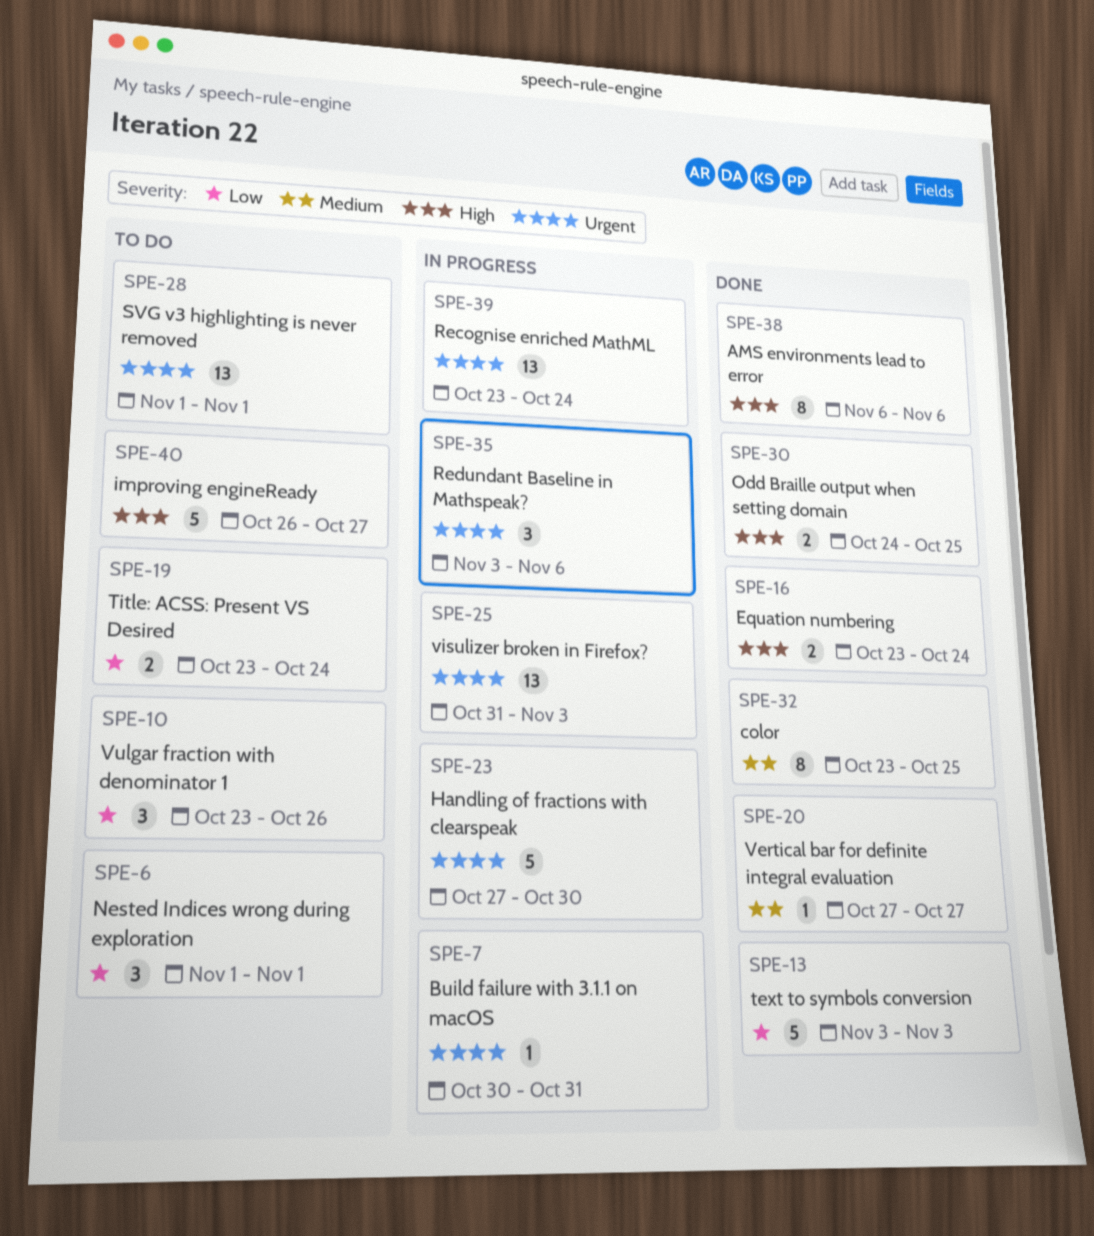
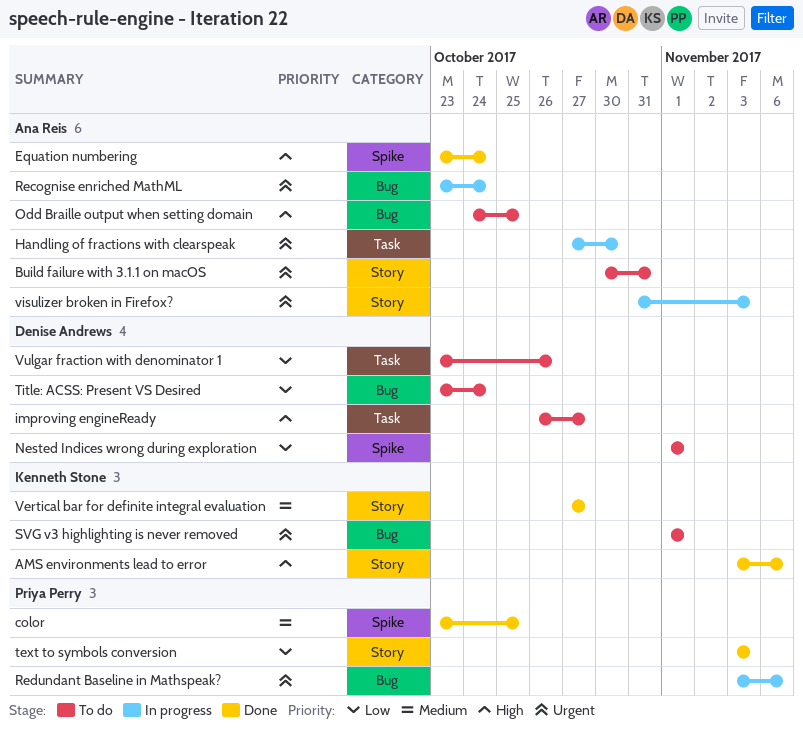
AMS environments lead to error, start: Nov 6 -> Nov 3
Build failure with 3.1.1 on macOS, status: In progress -> To do
Odd Braille output when setting domain, status: Done -> To do

